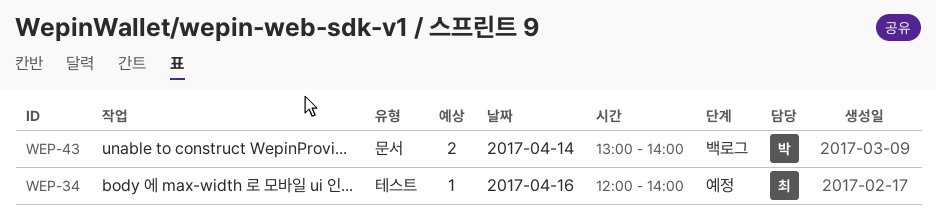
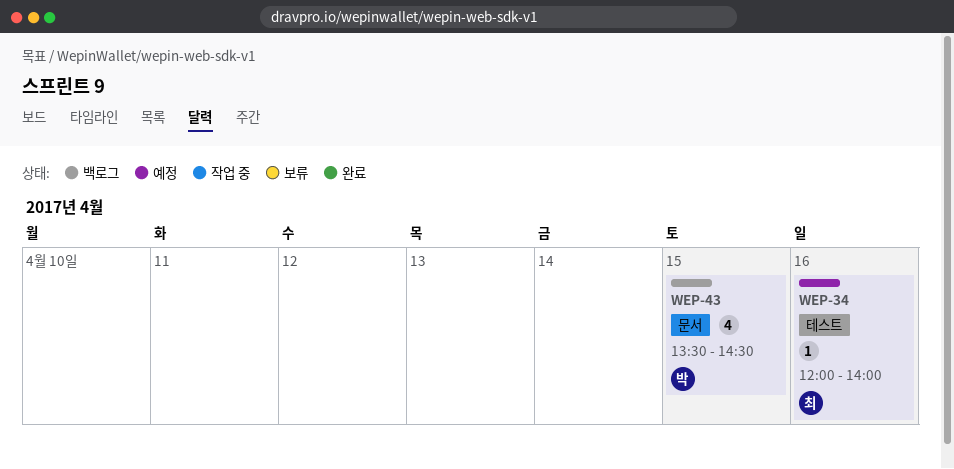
WEP-43, estimate: 2 -> 4
WEP-43, day: Apr 14 -> Apr 15
WEP-43, begins: 13:00 -> 13:30
WEP-43, ends: 14:00 -> 14:30

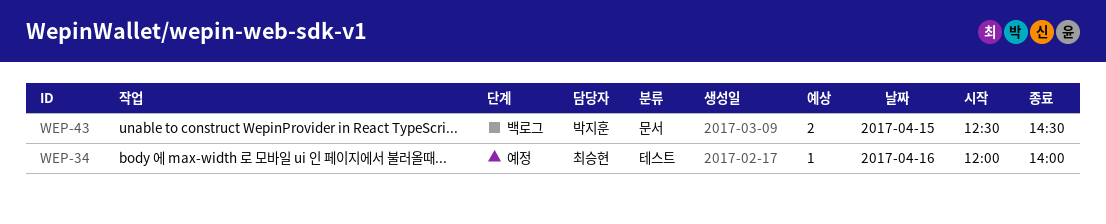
WEP-43, estimate: 4 -> 2
WEP-43, begins: 13:30 -> 12:30

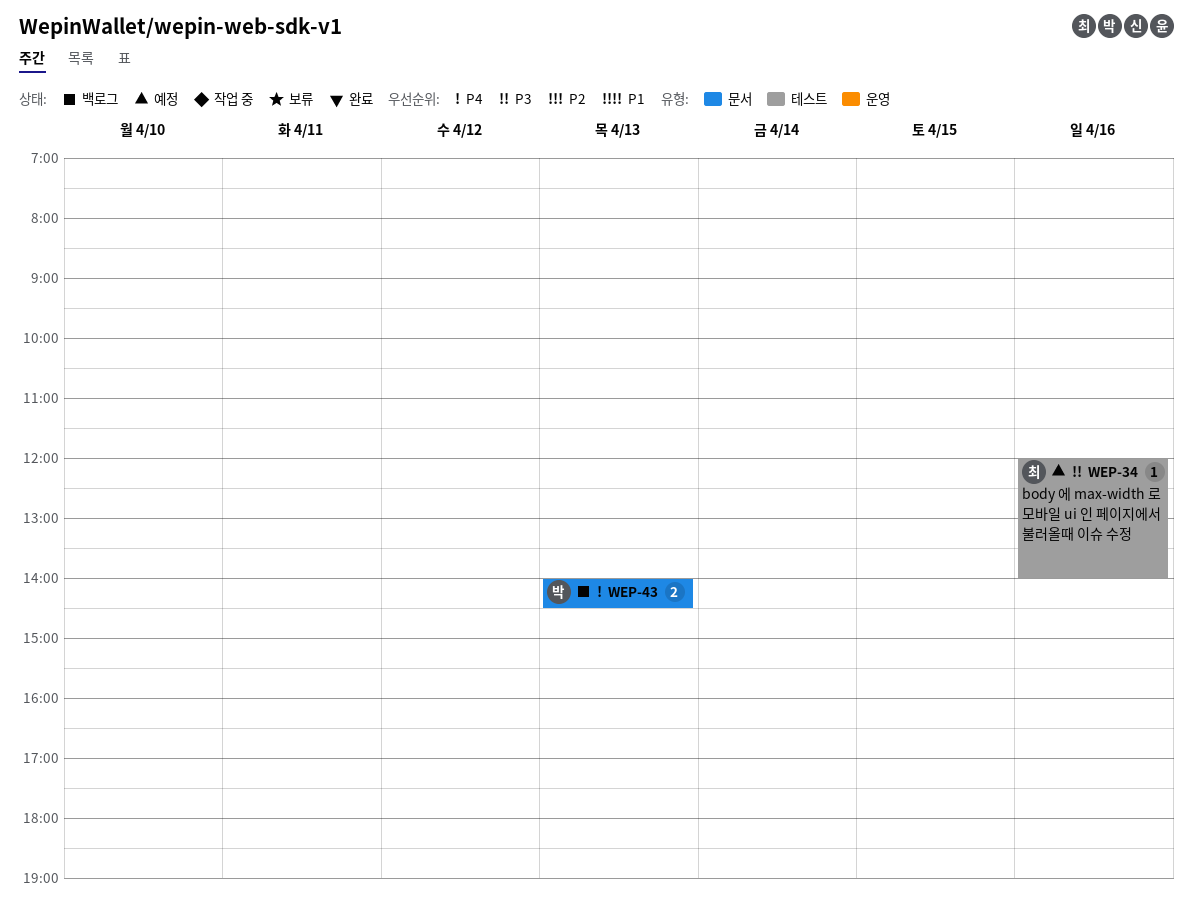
WEP-43, day: Apr 15 -> Apr 13
WEP-43, begins: 12:30 -> 14:00

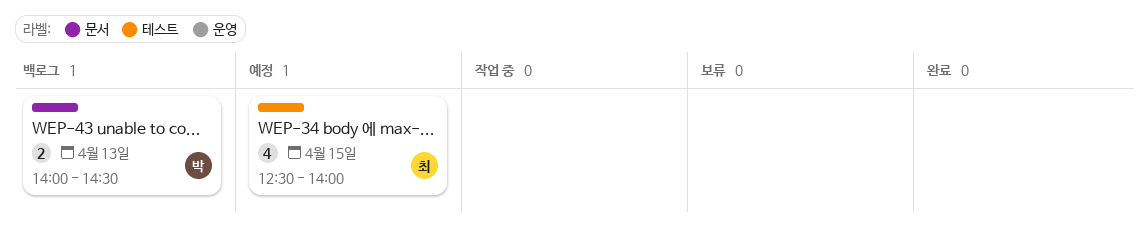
WEP-34, estimate: 1 -> 4
WEP-34, day: Apr 16 -> Apr 15
WEP-34, begins: 12:00 -> 12:30

